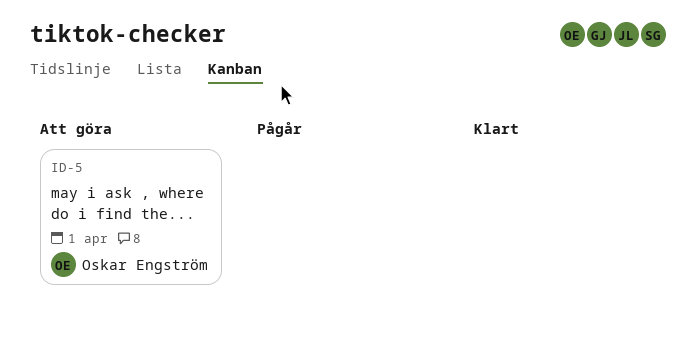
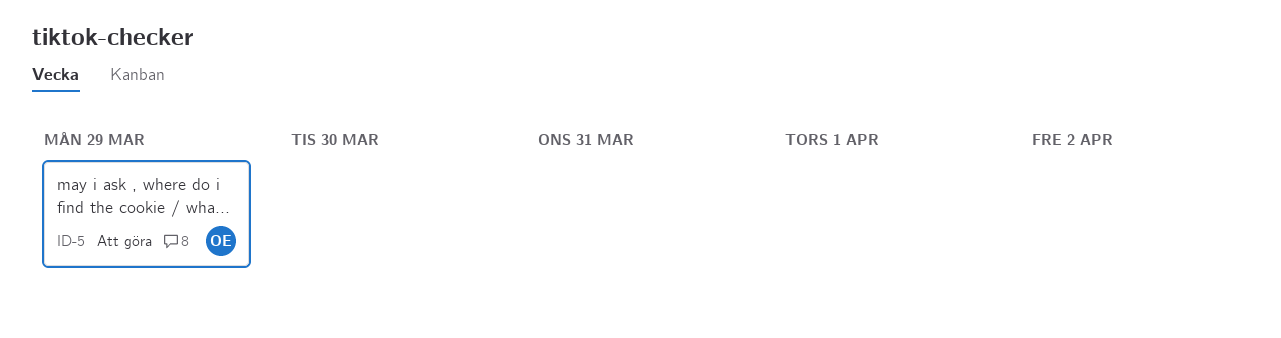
ID-5, due: Apr 1 -> Mar 29

